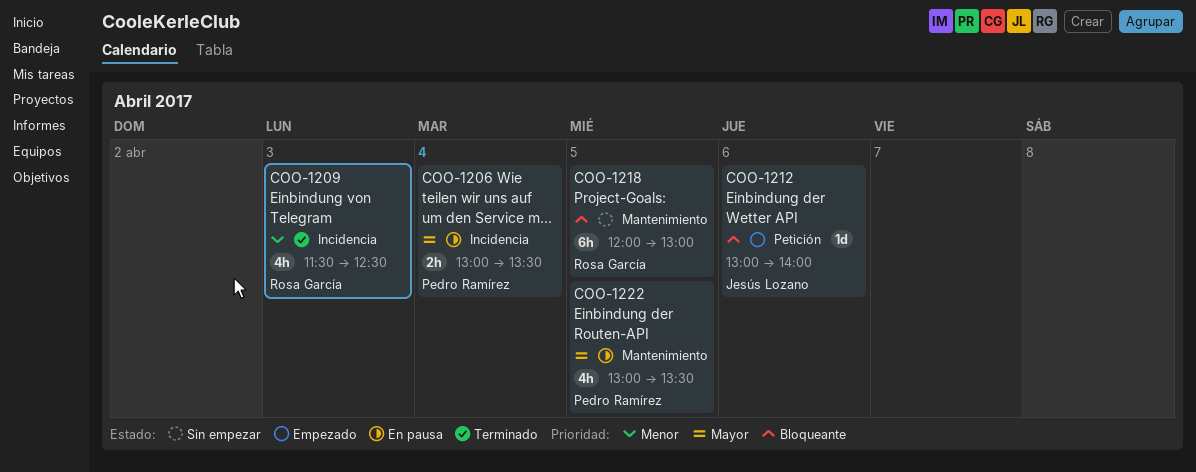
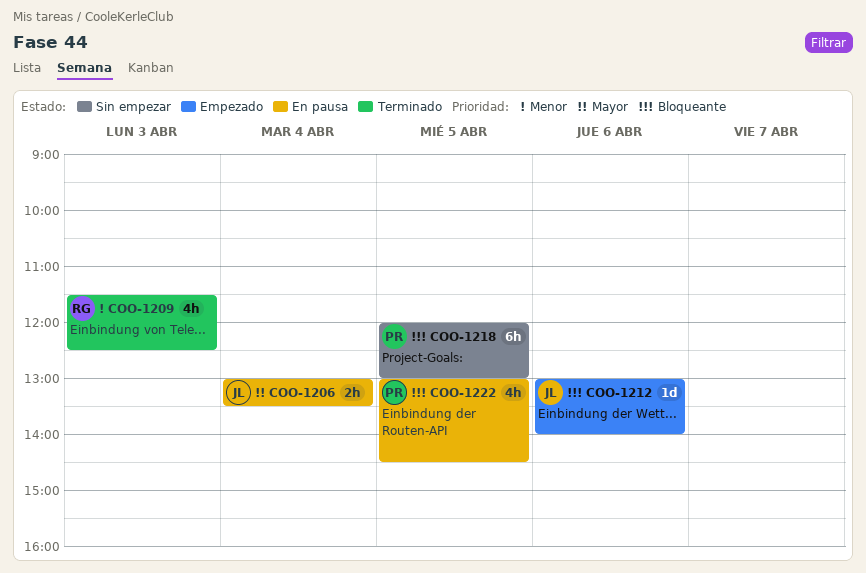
COO-1206, owner: Pedro Ramírez -> Jesús Lozano
COO-1218, owner: Rosa García -> Pedro Ramírez
COO-1222, priority: Mayor -> Bloqueante
COO-1222, ends: 13:30 -> 14:30

